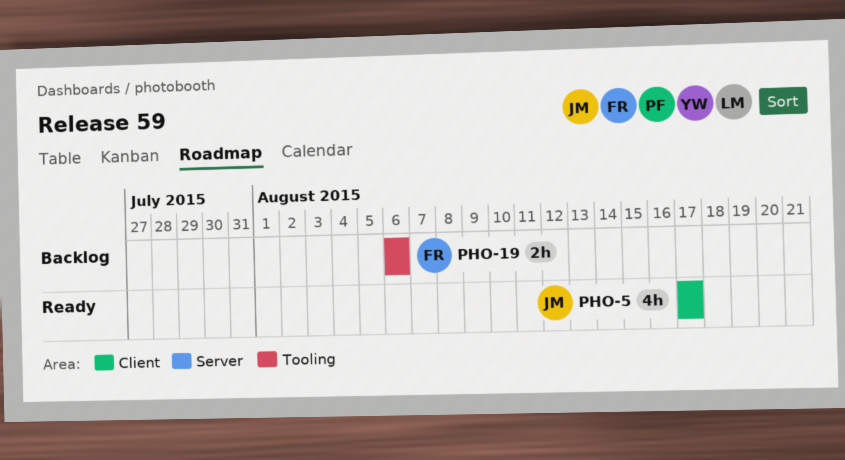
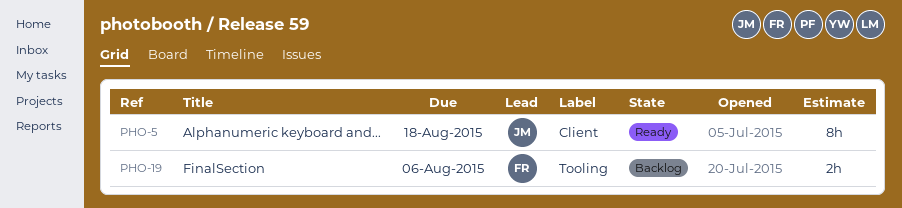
PHO-5, estimate: 4h -> 8h
PHO-5, due: Aug 17 -> Aug 18

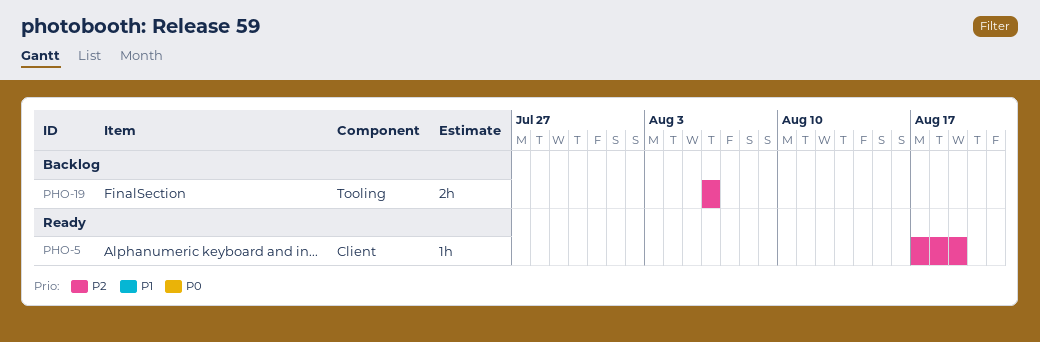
PHO-5, estimate: 8h -> 1h
PHO-5, due: Aug 18 -> Aug 19

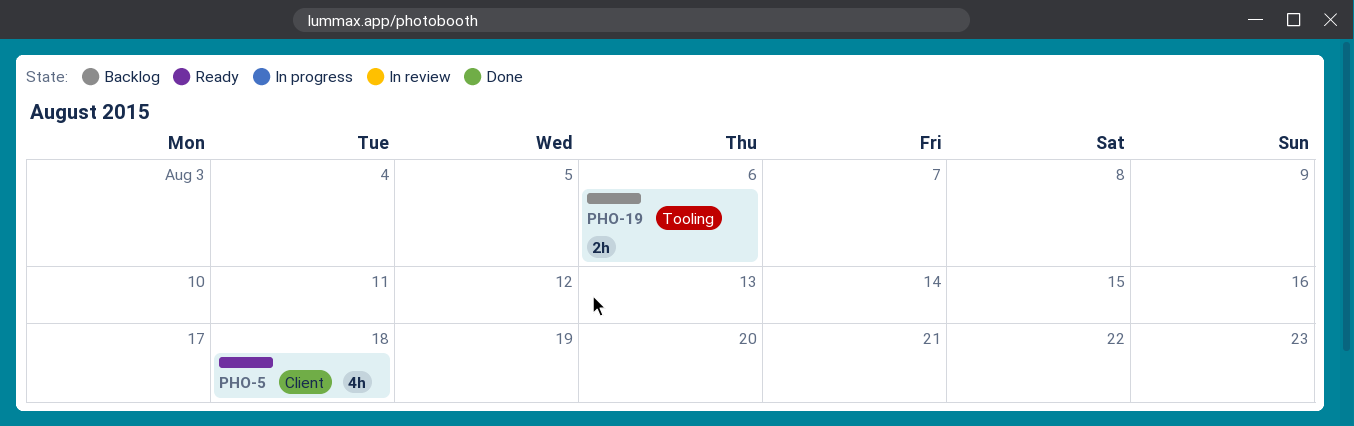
PHO-5, estimate: 1h -> 4h
PHO-5, due: Aug 19 -> Aug 18

